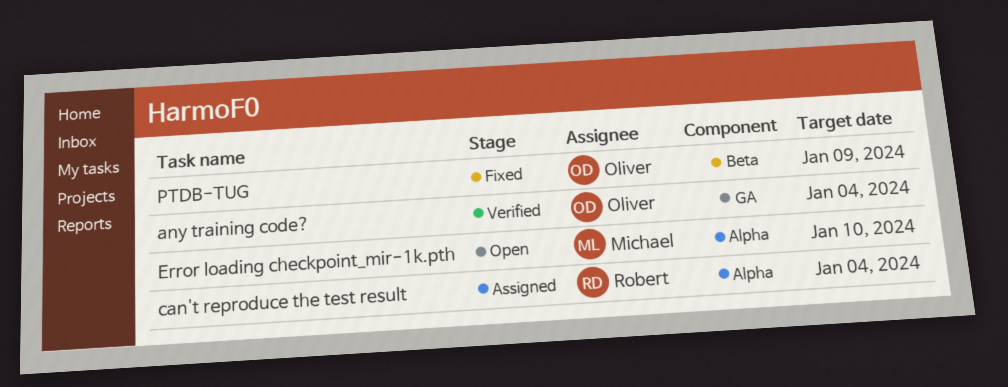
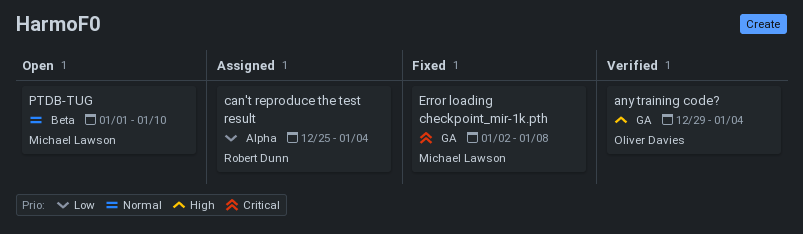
Error loading checkpoint_mir-1k.pth, status: Open -> Fixed
Error loading checkpoint_mir-1k.pth, label: Alpha -> GA
Error loading checkpoint_mir-1k.pth, due: Jan 10 -> Jan 8
PTDB-TUG, status: Fixed -> Open
PTDB-TUG, owner: Oliver Davies -> Michael Lawson
PTDB-TUG, due: Jan 9 -> Jan 10

